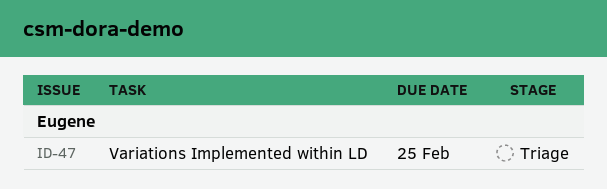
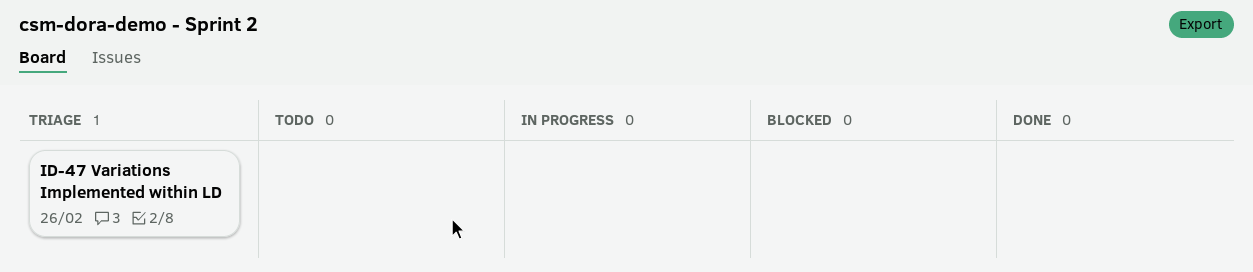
ID-47, due: Feb 25 -> Feb 26

